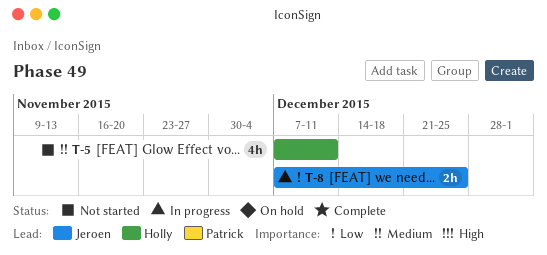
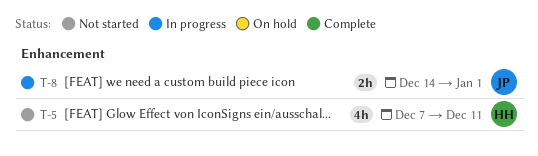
T-8, start: Dec 7 -> Dec 14
T-8, due: Dec 25 -> Jan 1

